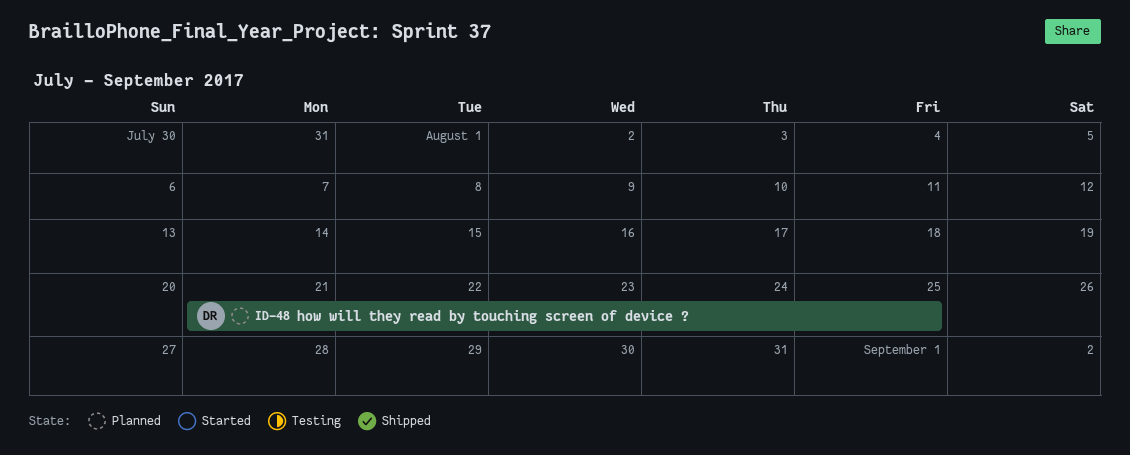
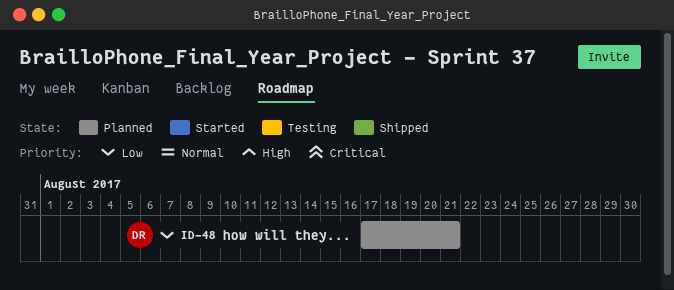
ID-48, start: Aug 21 -> Aug 17
ID-48, due: Aug 25 -> Aug 21

